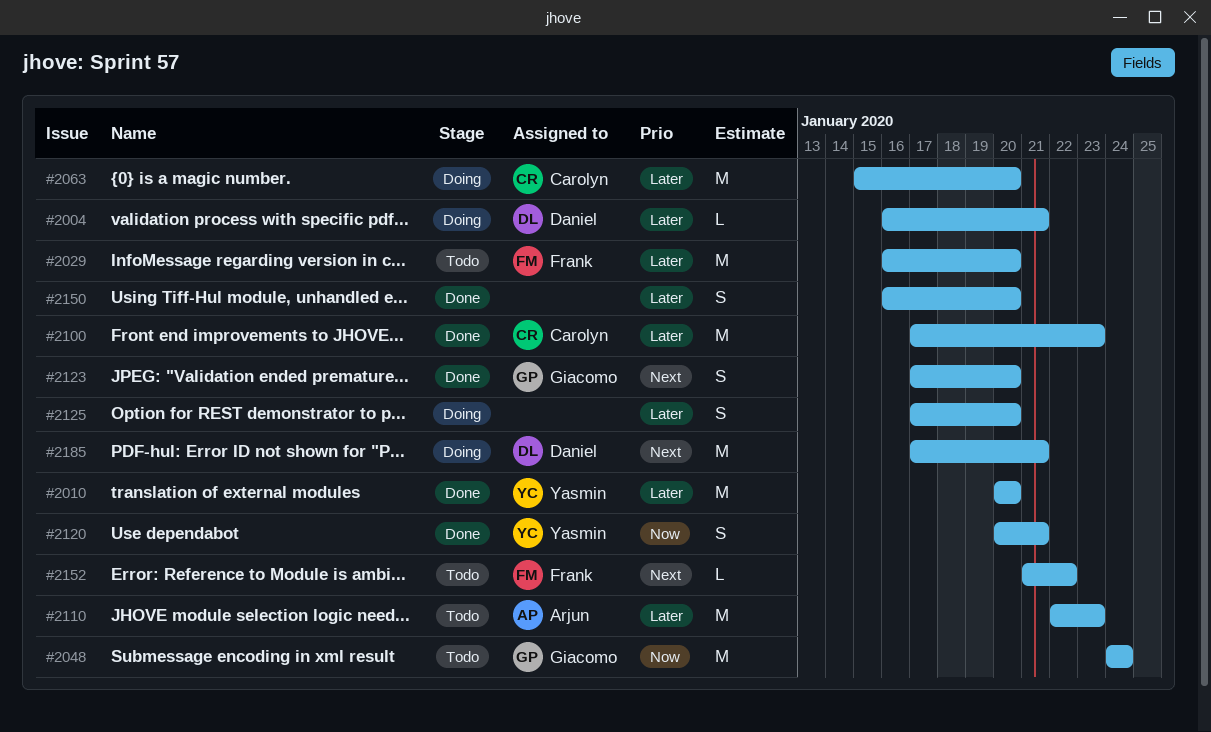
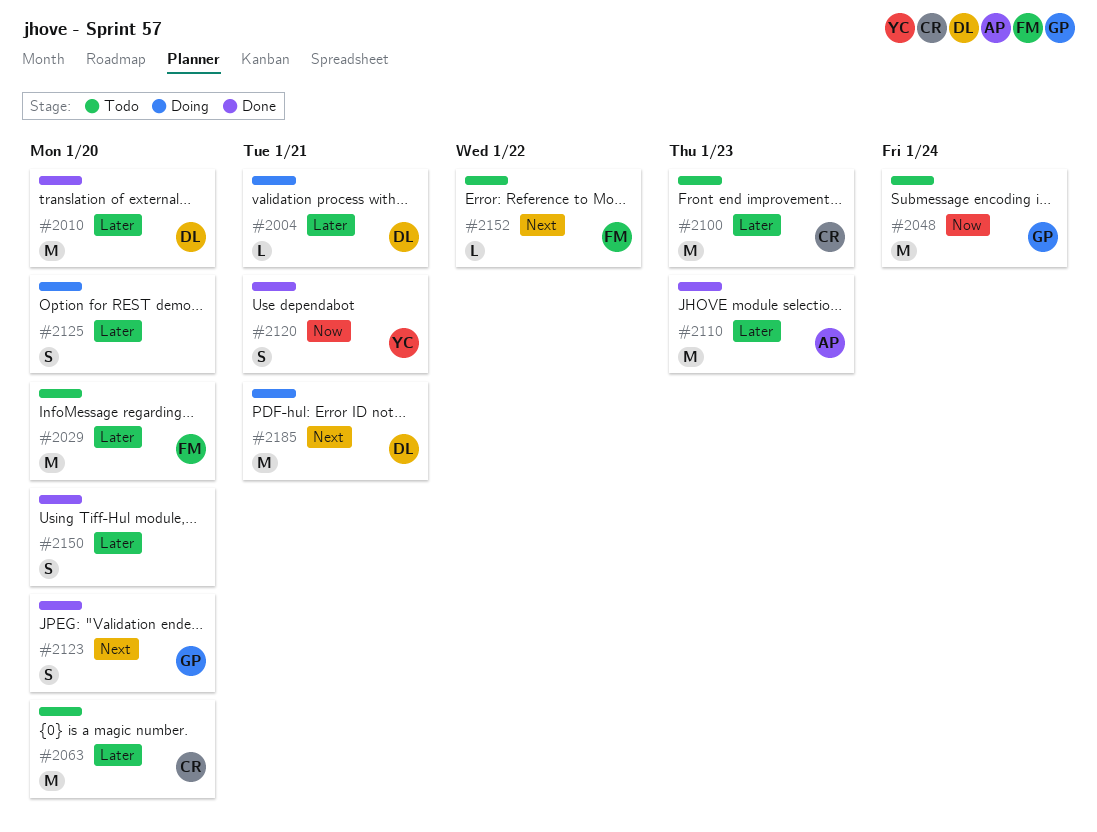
#2010, owner: Yasmin -> Daniel
#2063, status: Doing -> Todo
#2100, status: Done -> Todo
#2110, status: Todo -> Done

